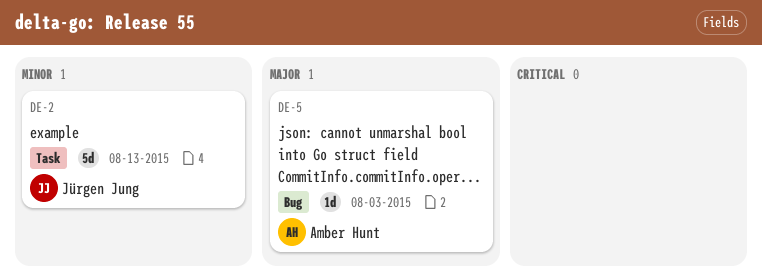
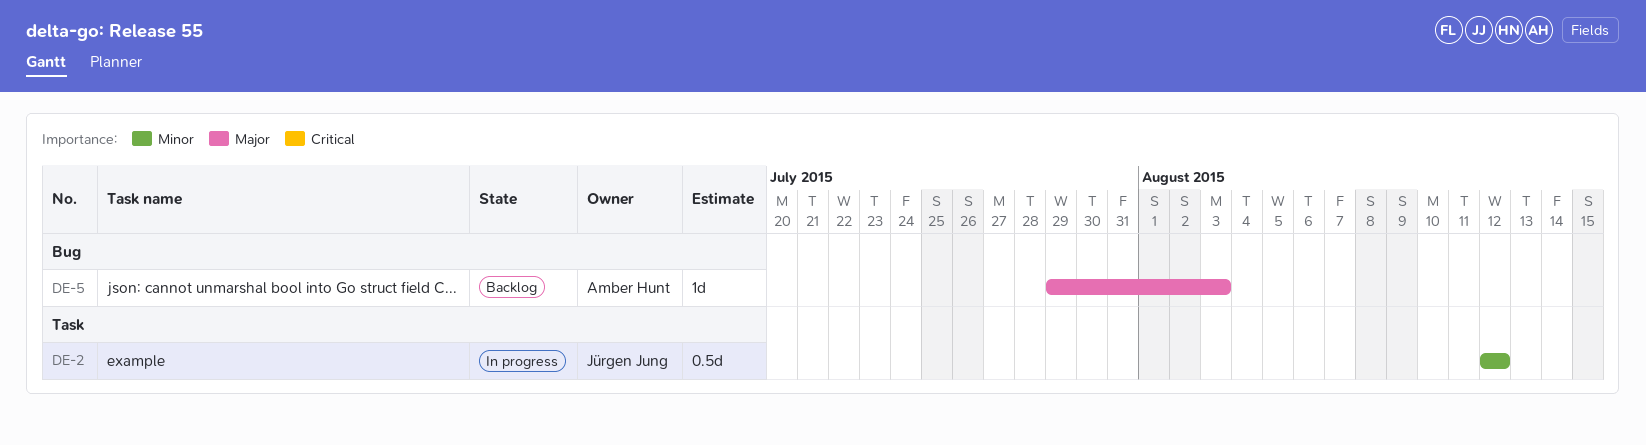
DE-2, estimate: 5d -> 0.5d
DE-2, due: Aug 13 -> Aug 12

